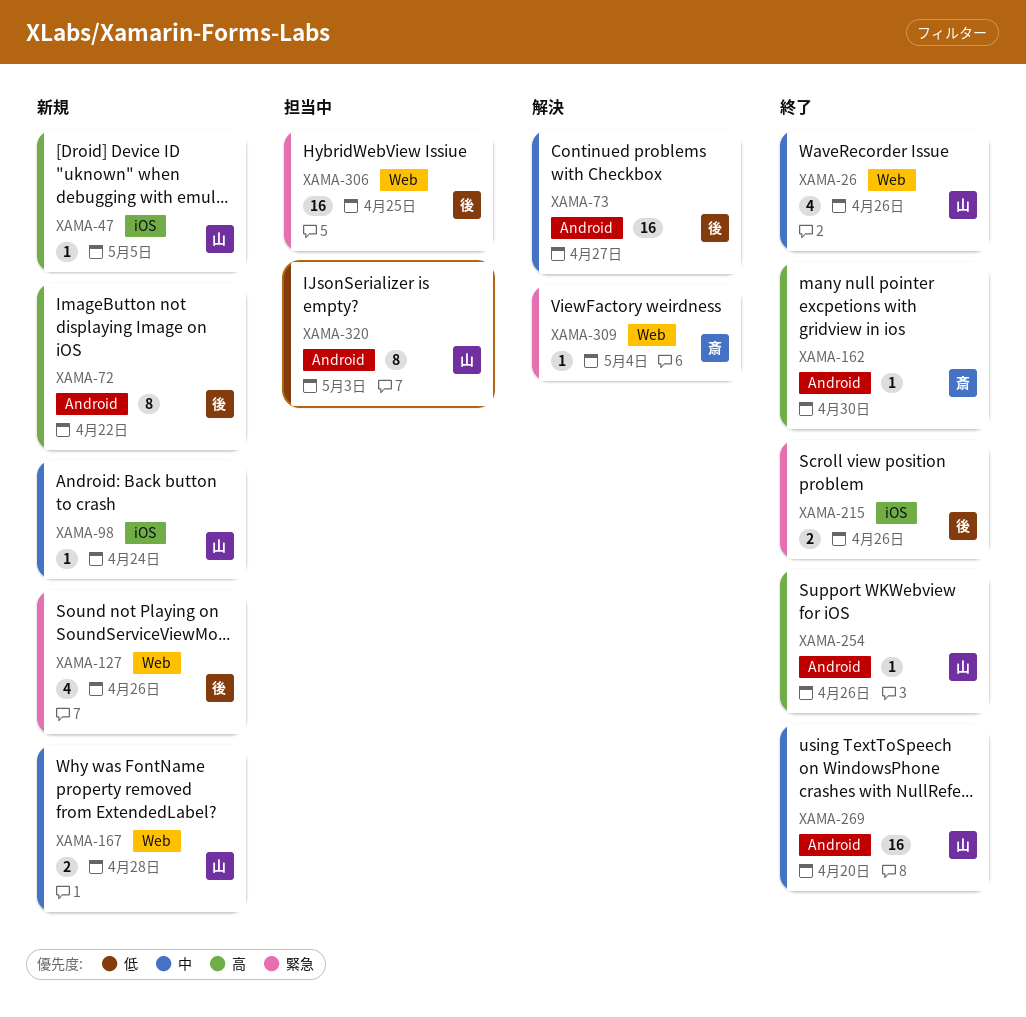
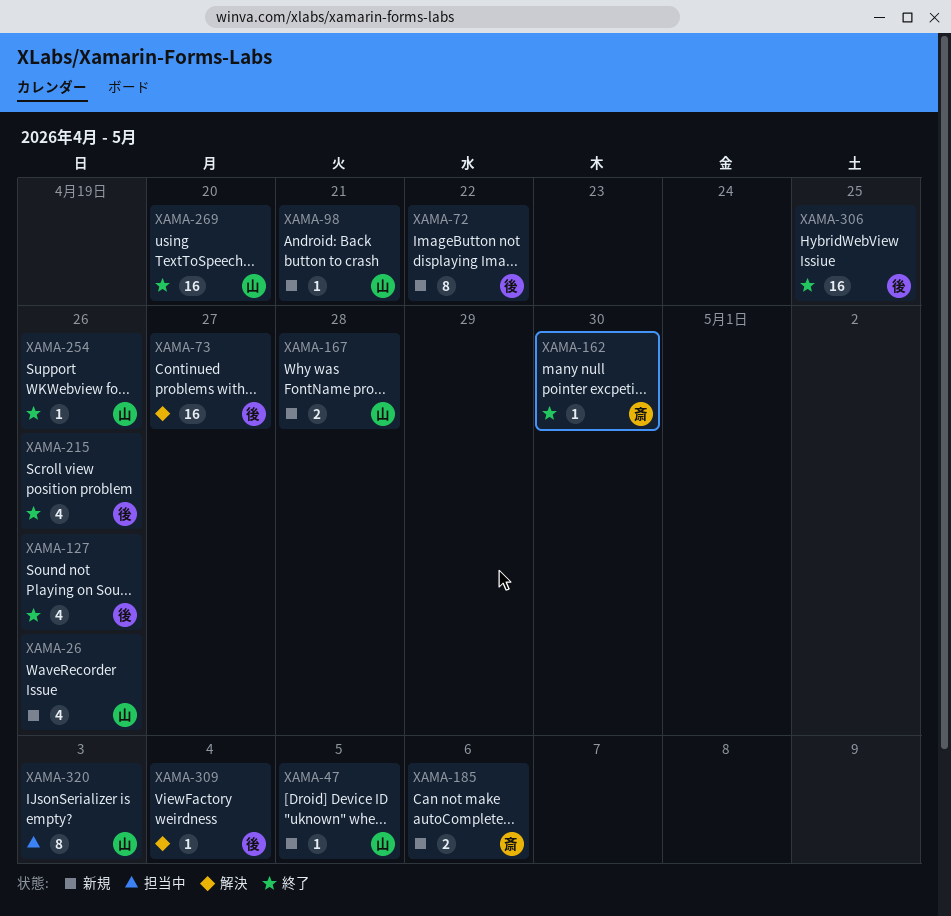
XAMA-26, status: 終了 -> 新規
XAMA-98, due: Apr 24 -> Apr 21
XAMA-127, status: 新規 -> 終了
XAMA-185: none -> present
XAMA-215, estimate: 2 -> 4
XAMA-306, status: 担当中 -> 終了
XAMA-309, owner: 斎 -> 後

